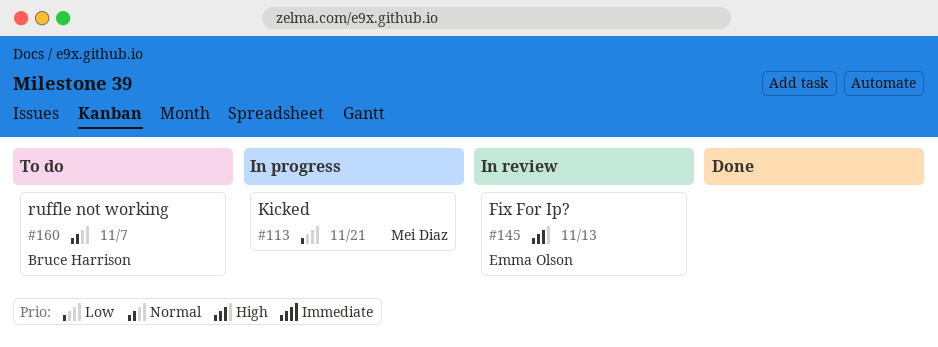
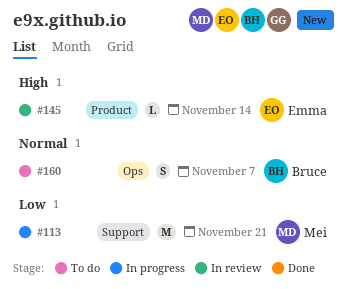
#145, due: Nov 13 -> Nov 14

